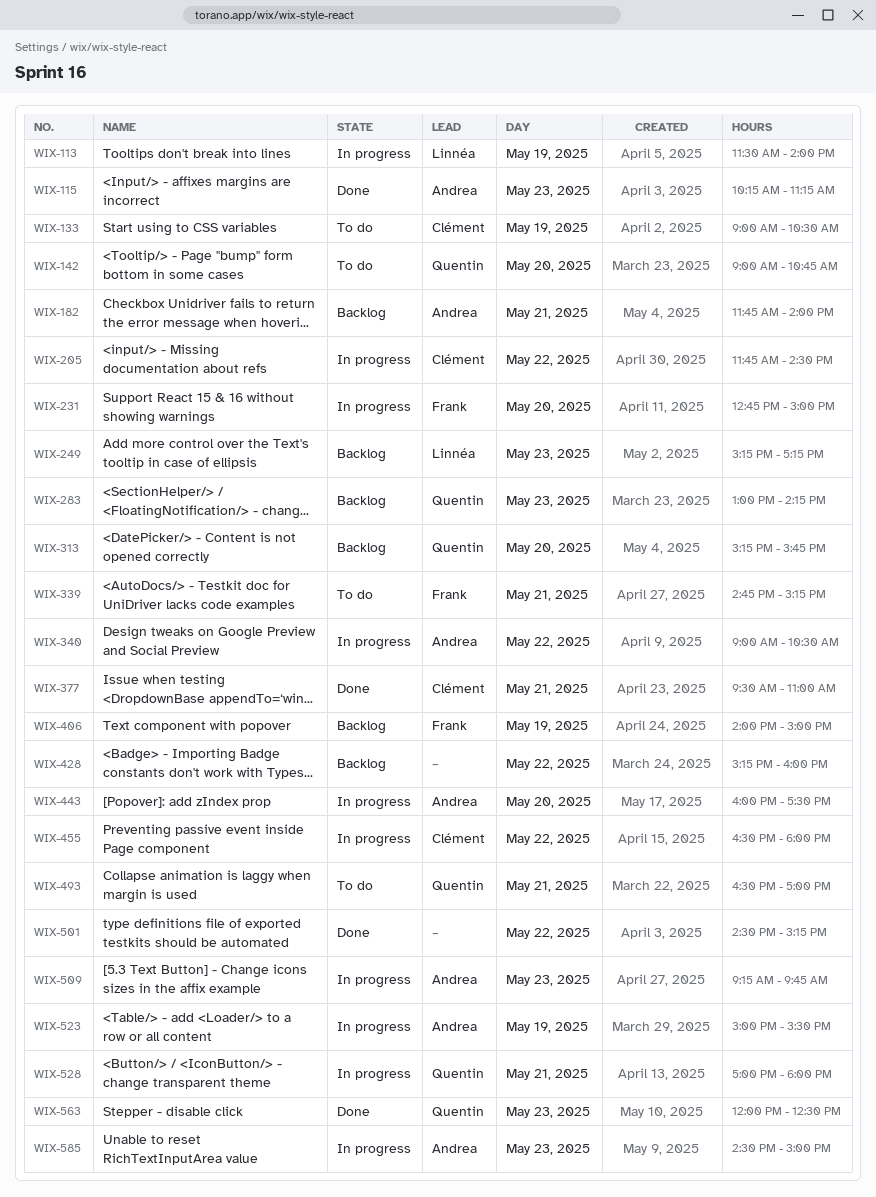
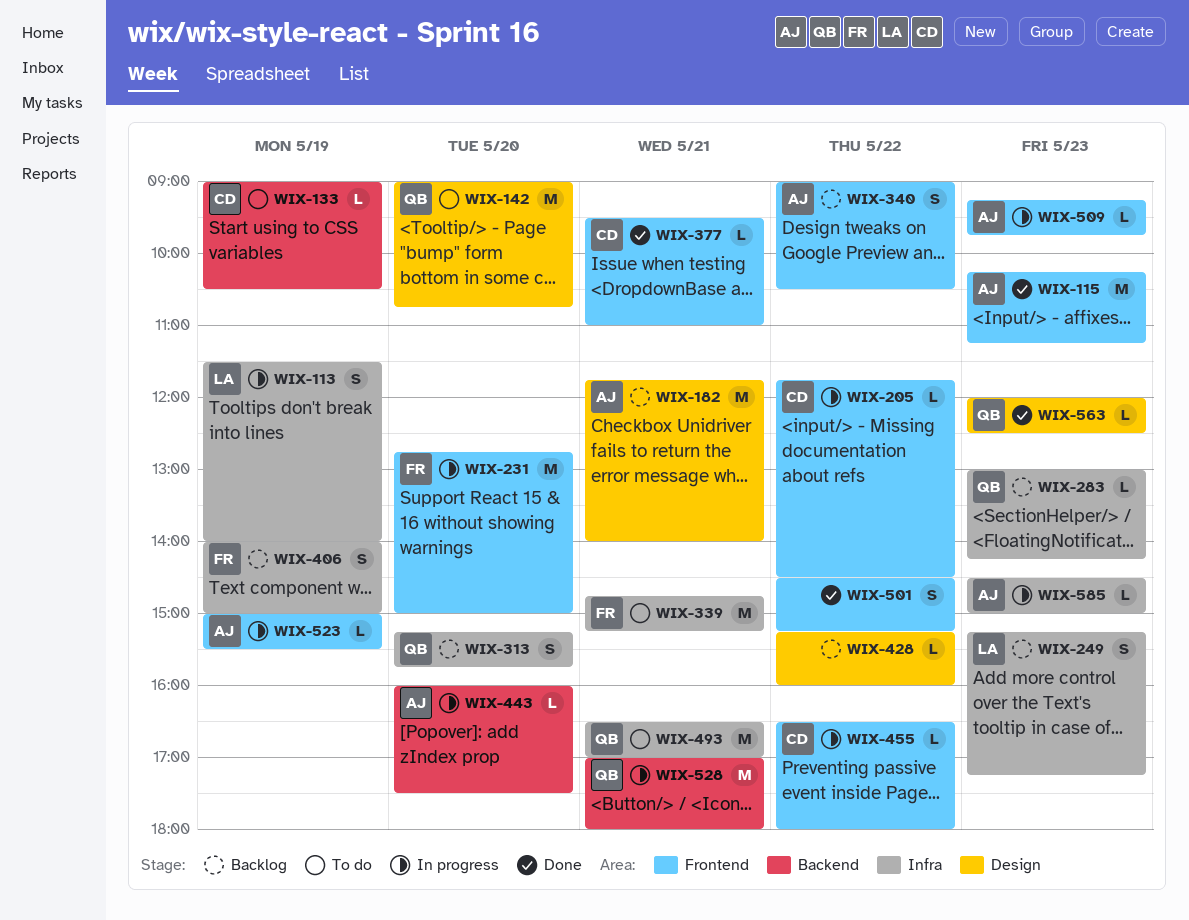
WIX-340, status: In progress -> Backlog

